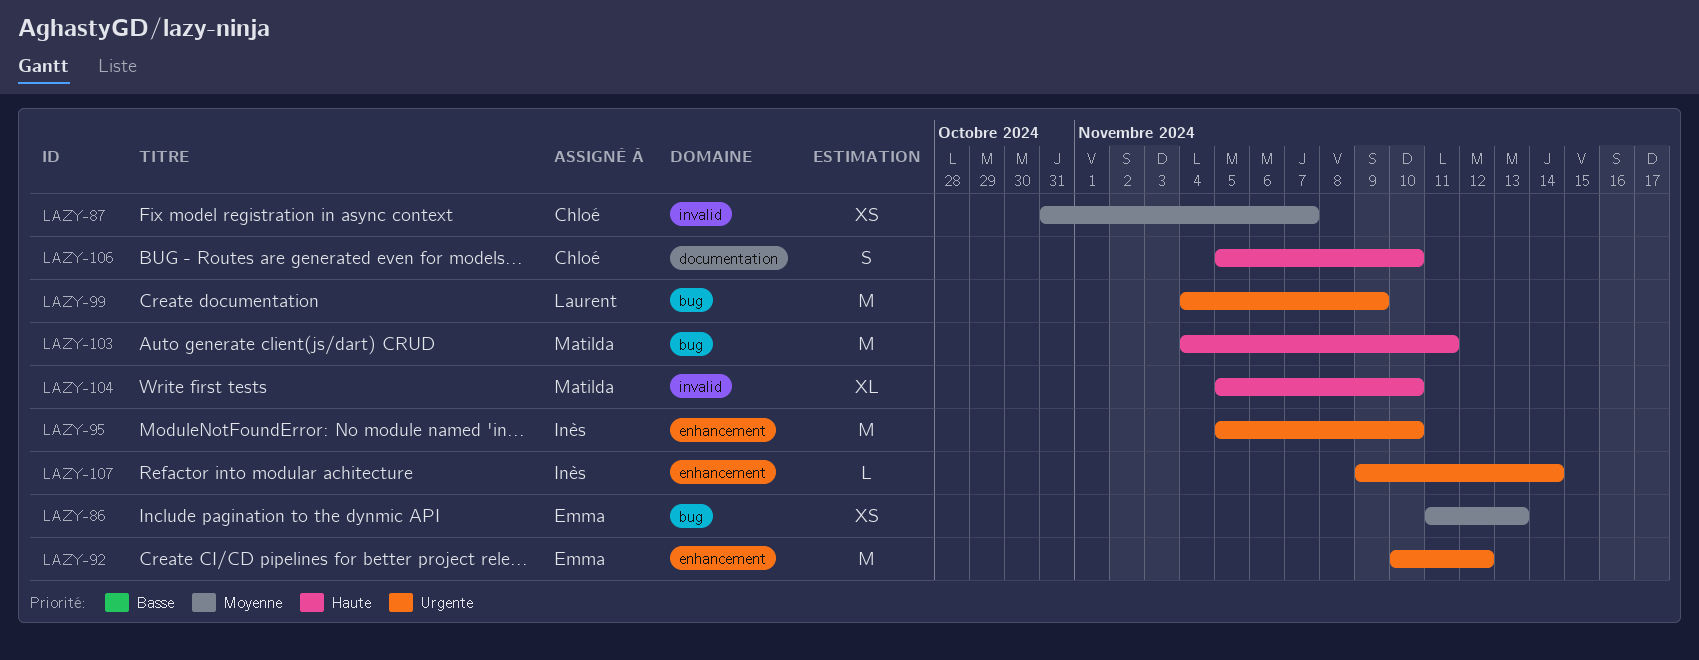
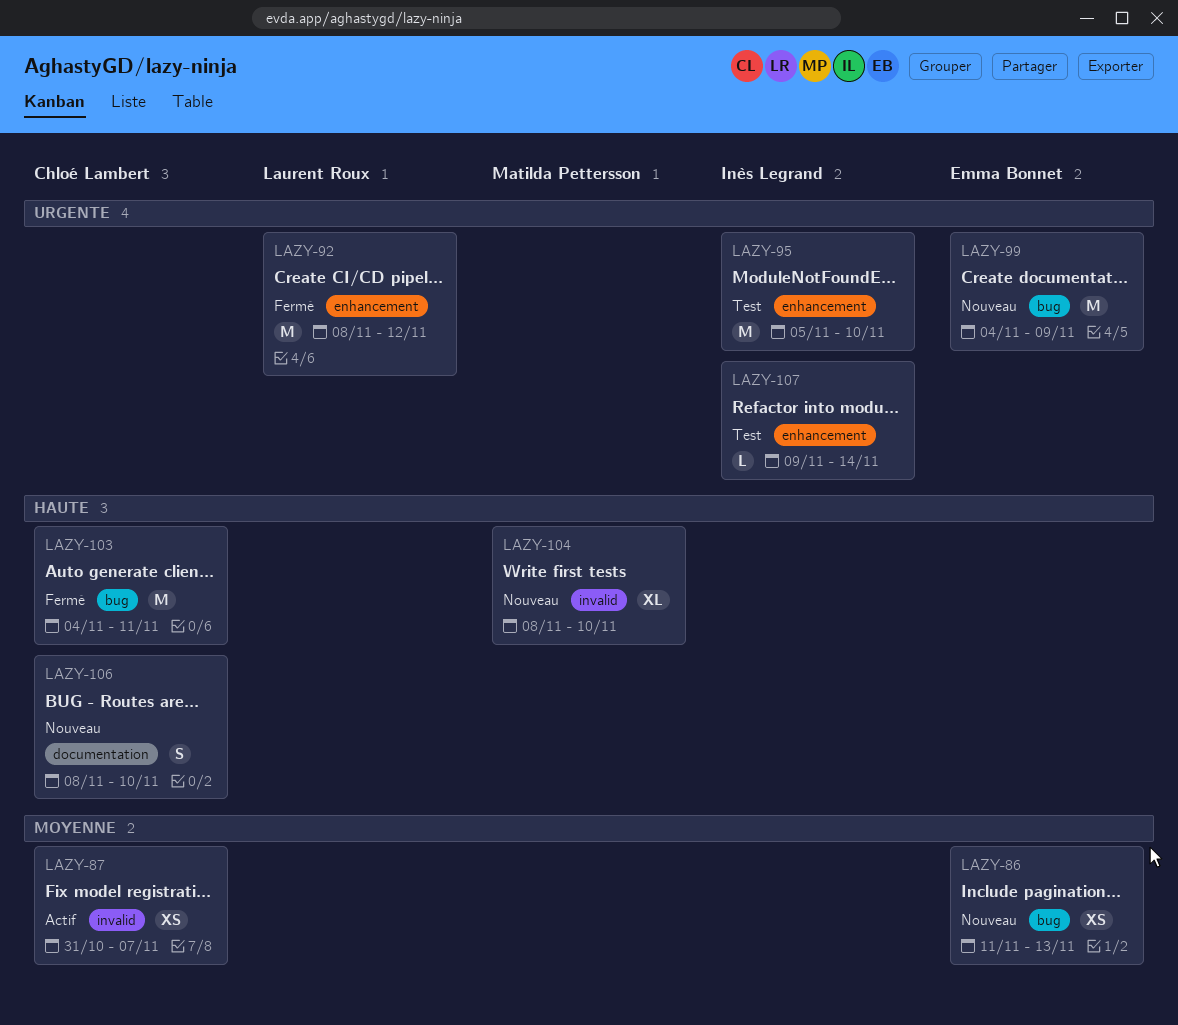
LAZY-92, owner: Emma Bonnet -> Laurent Roux
LAZY-92, start: Nov 10 -> Nov 8
LAZY-99, owner: Laurent Roux -> Emma Bonnet
LAZY-103, owner: Matilda Pettersson -> Chloé Lambert
LAZY-104, start: Nov 5 -> Nov 8
LAZY-106, start: Nov 5 -> Nov 8

